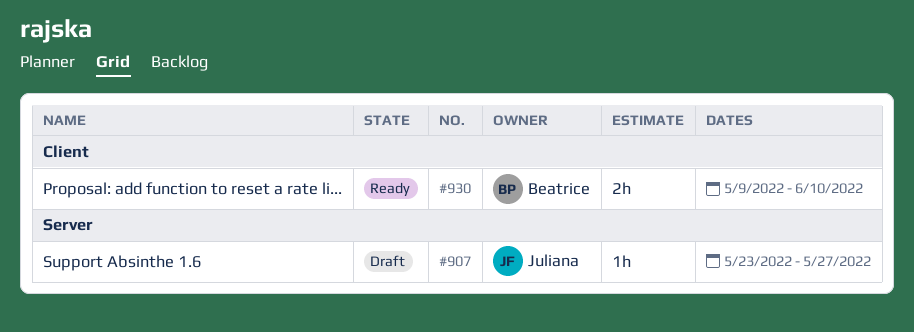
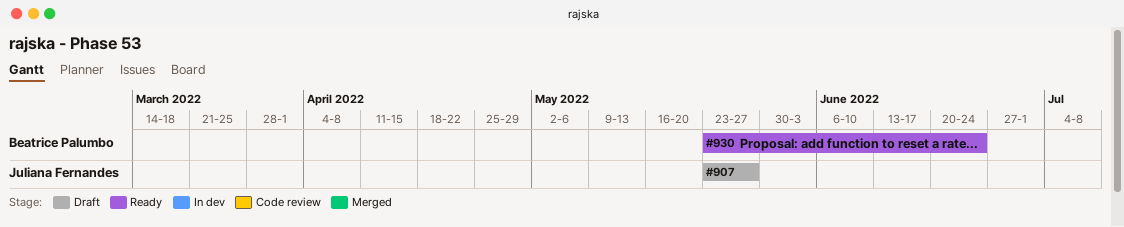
#930, start: May 9 -> May 23
#930, due: Jun 10 -> Jun 24

